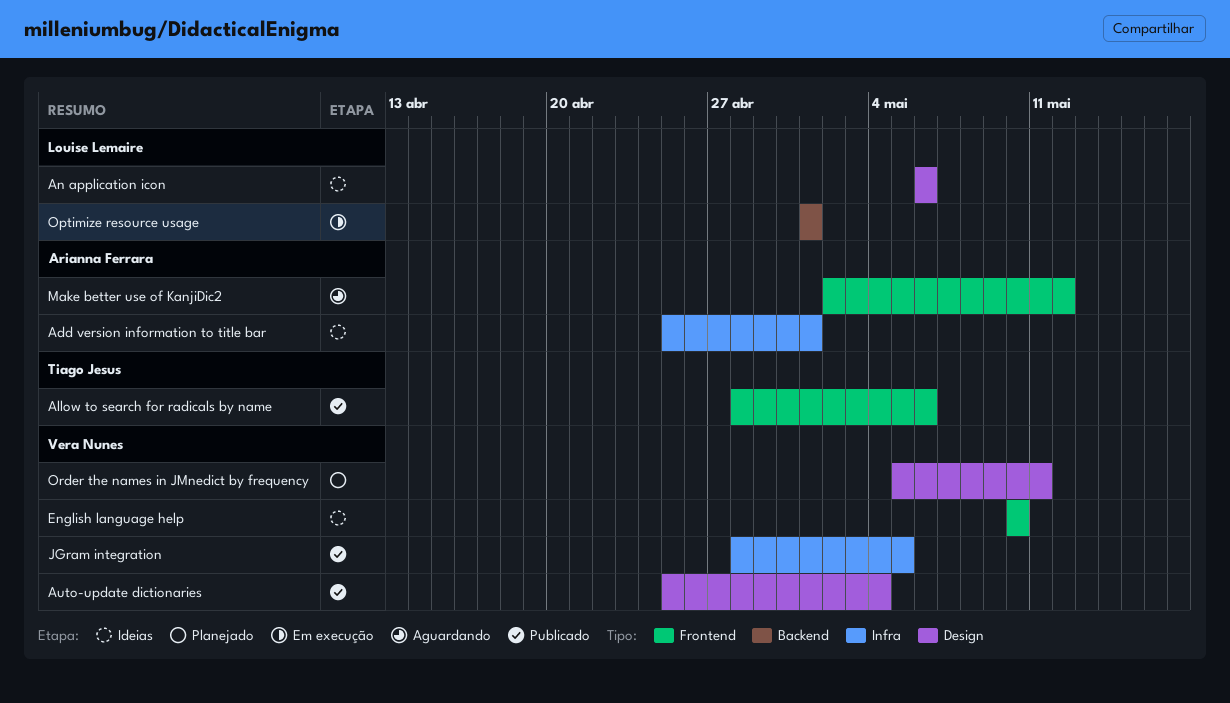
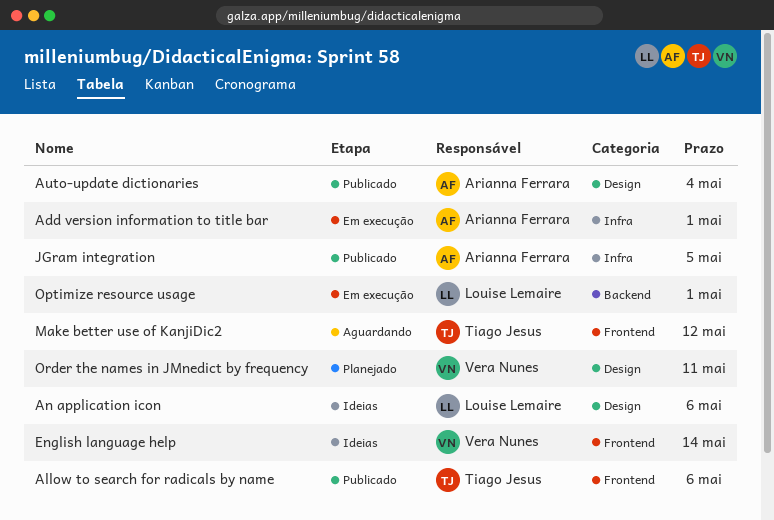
Add version information to title bar, status: Ideias -> Em execução
Auto-update dictionaries, owner: Vera Nunes -> Arianna Ferrara
English language help, due: May 10 -> May 14
JGram integration, owner: Vera Nunes -> Arianna Ferrara
Make better use of KanjiDic2, owner: Arianna Ferrara -> Tiago Jesus

